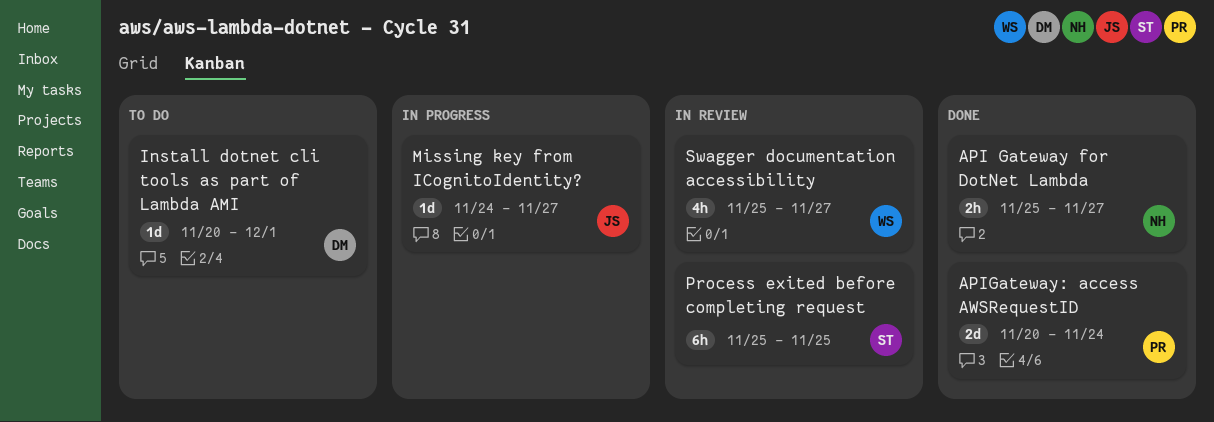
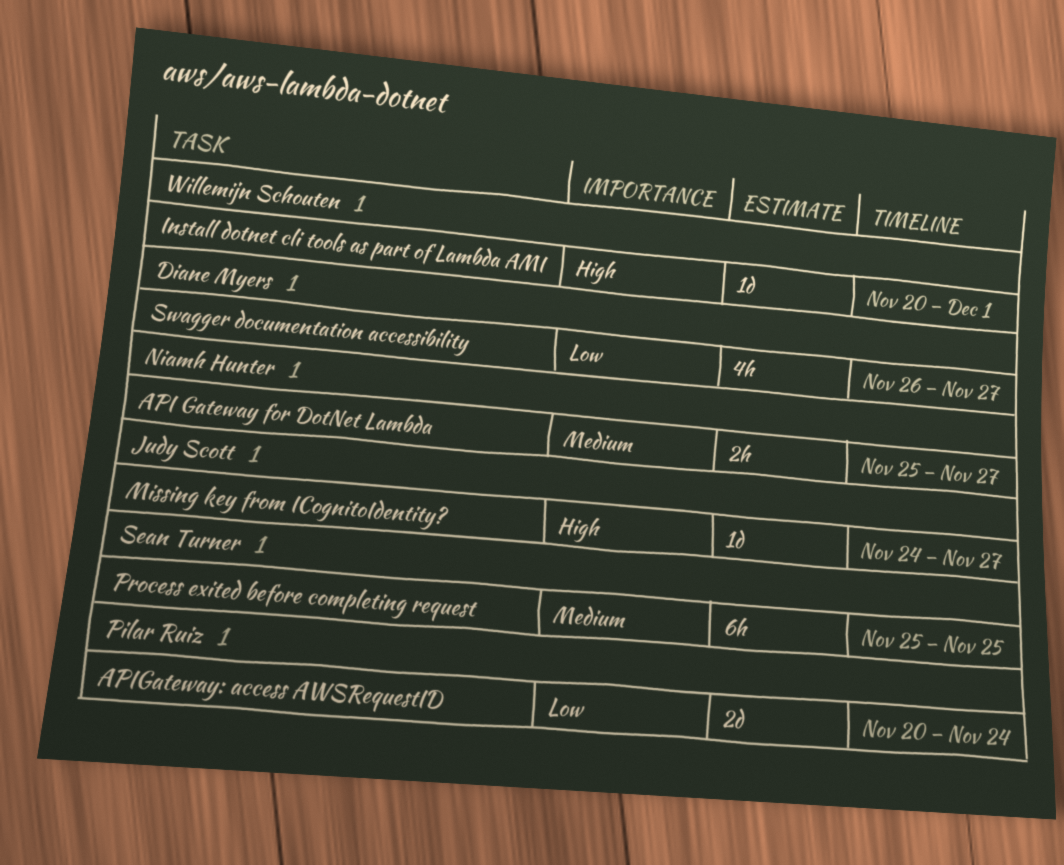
Install dotnet cli tools as part of Lambda AMI, owner: Diane Myers -> Willemijn Schouten
Swagger documentation accessibility, owner: Willemijn Schouten -> Diane Myers
Swagger documentation accessibility, start: Nov 25 -> Nov 26

